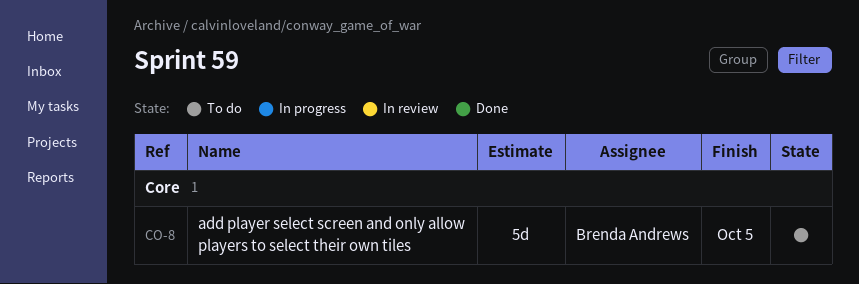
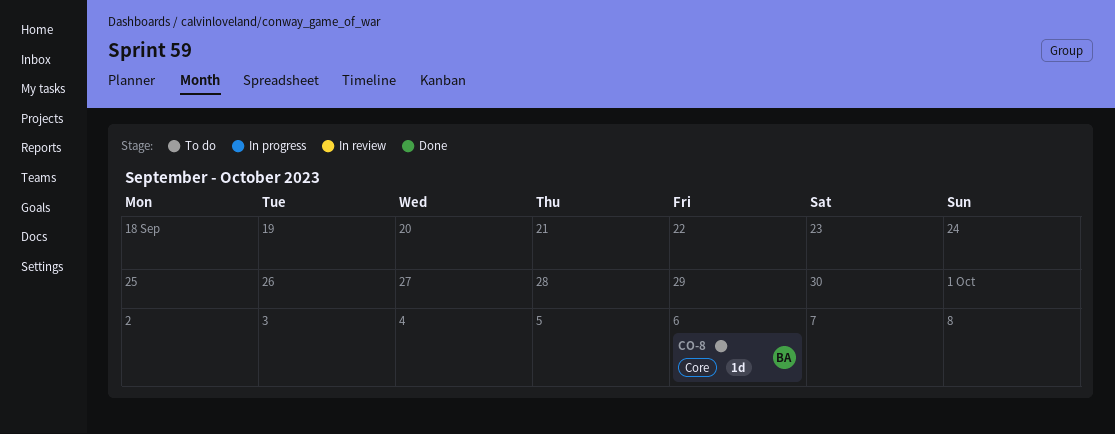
CO-8, estimate: 5d -> 1d
CO-8, due: Oct 5 -> Oct 6

